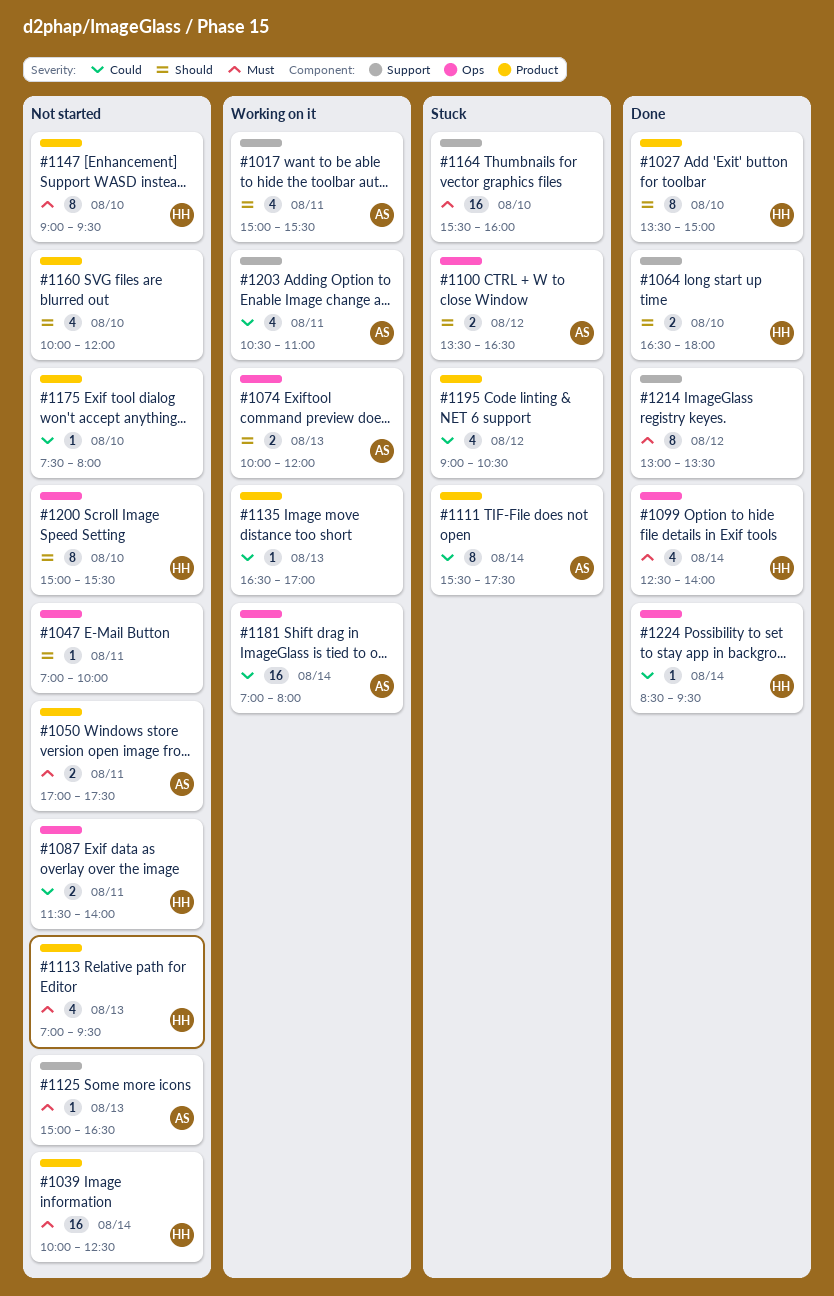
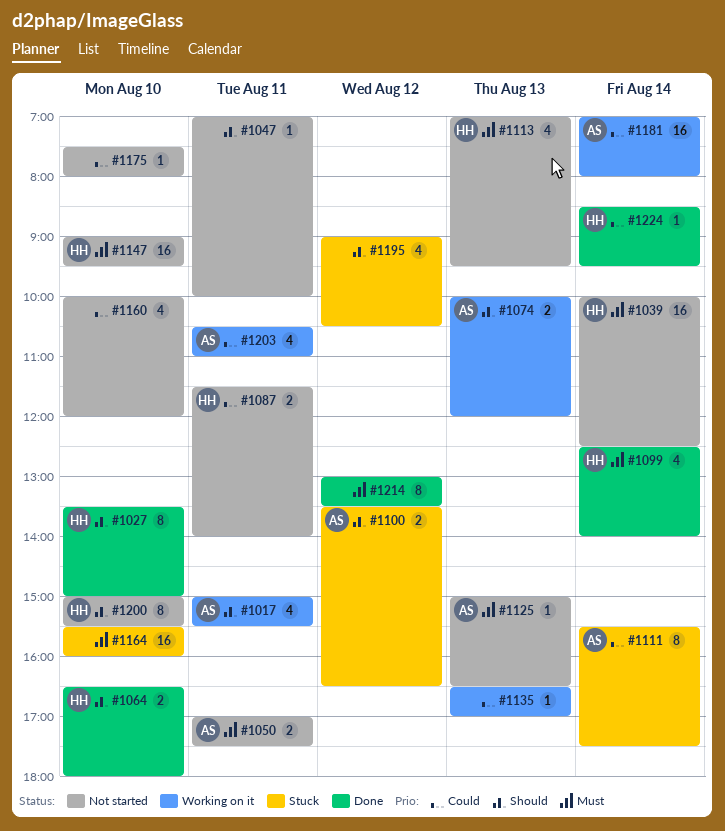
#1147, estimate: 8 -> 16
#1160, priority: Should -> Could
#1195, priority: Could -> Should

